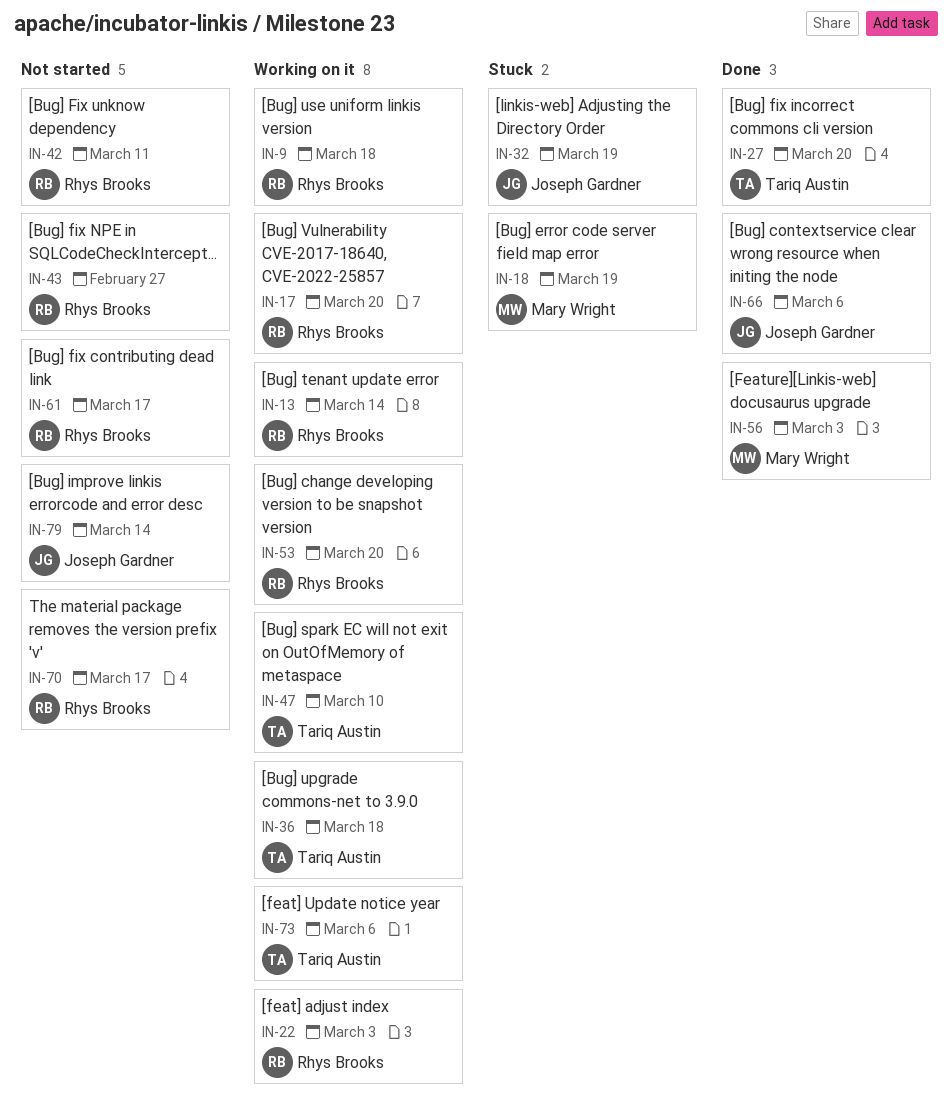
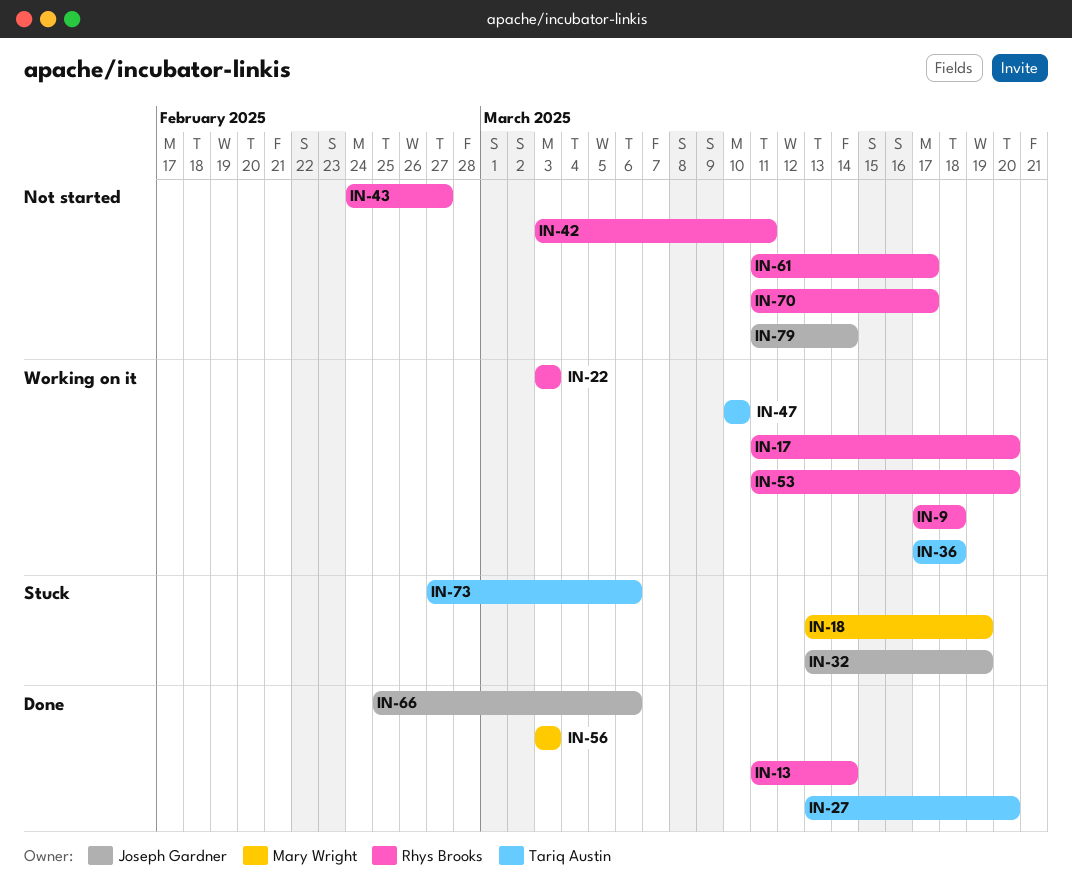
IN-13, status: Working on it -> Done
IN-73, status: Working on it -> Stuck

